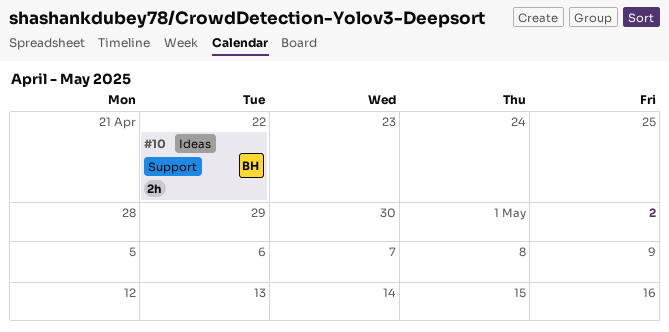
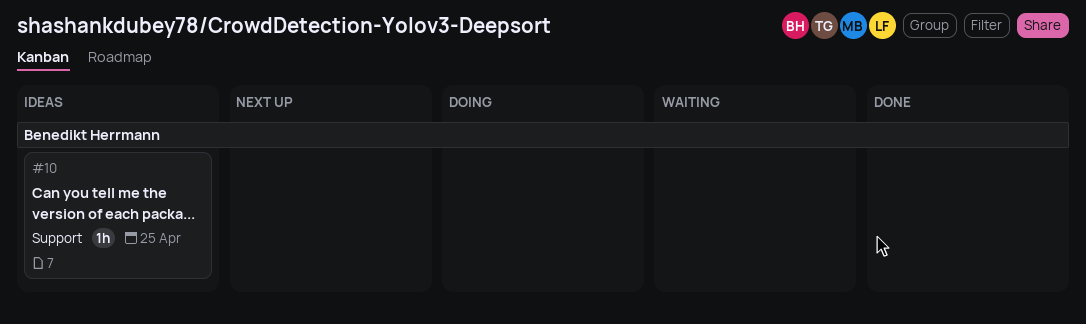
#10, estimate: 2h -> 1h
#10, due: Apr 22 -> Apr 25

